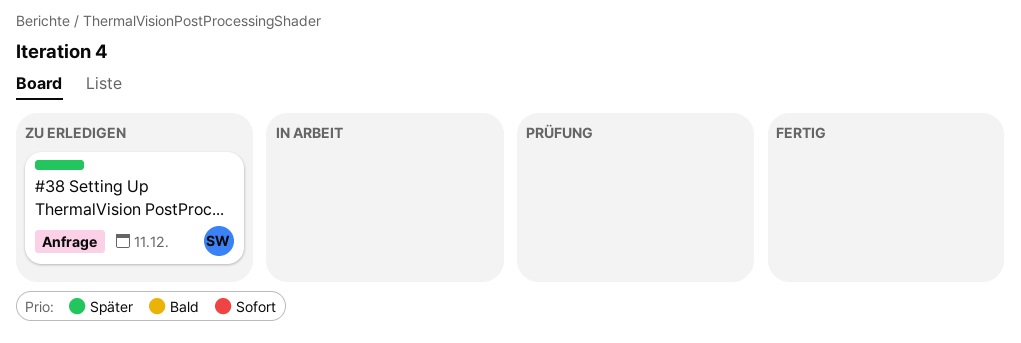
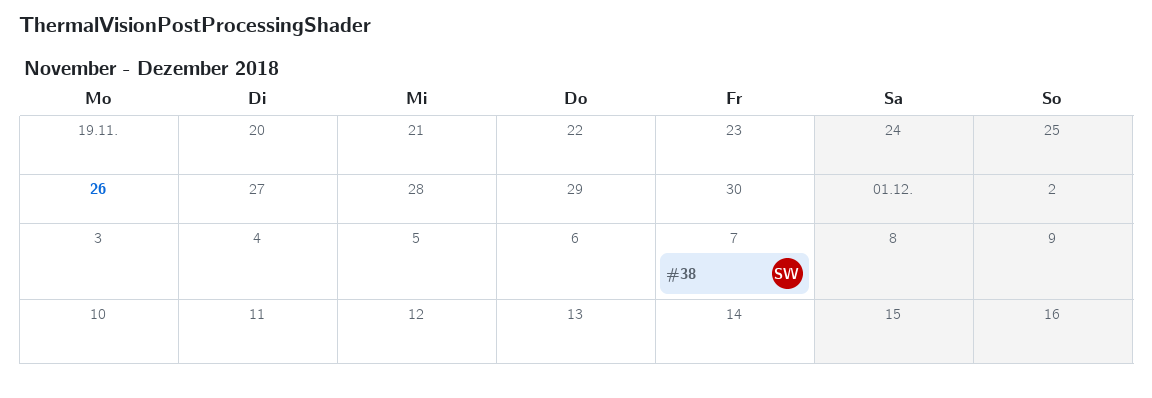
#38, due: Dec 11 -> Dec 7

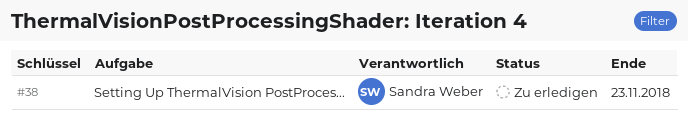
#38, due: Dec 7 -> Nov 23

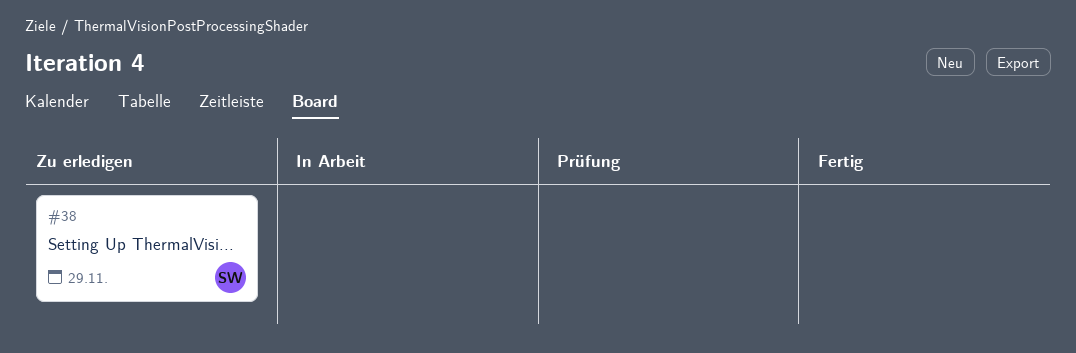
#38, due: Nov 23 -> Nov 29

